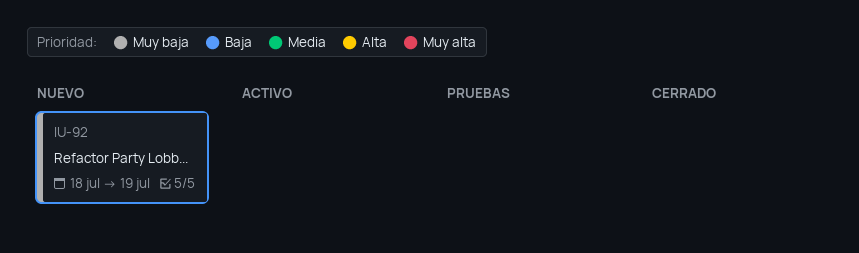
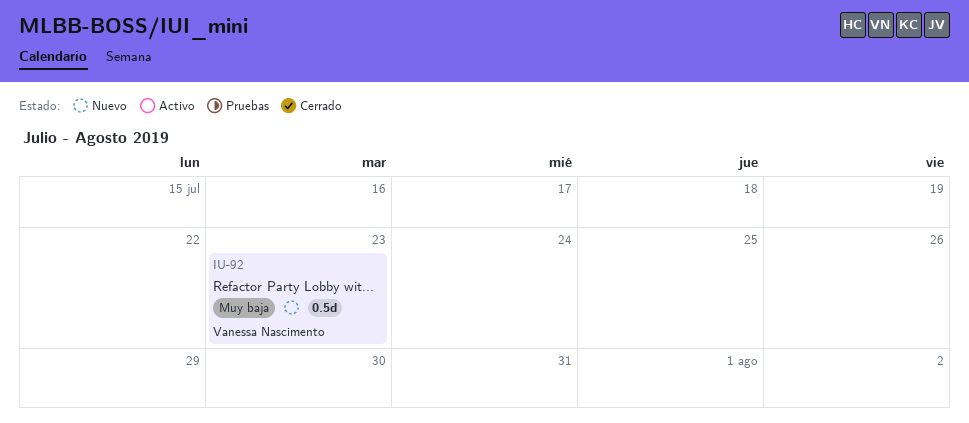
IU-92, due: Jul 19 -> Jul 23

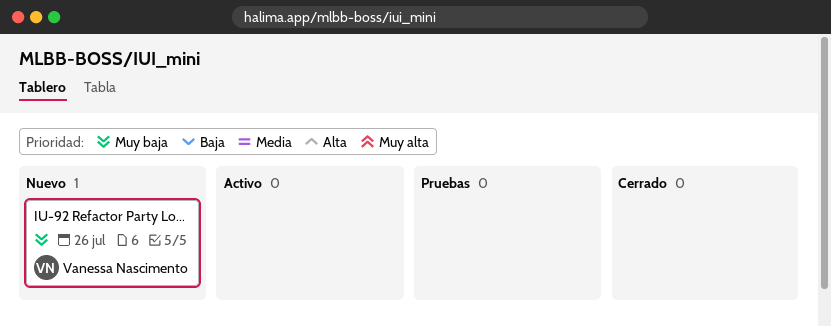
IU-92, due: Jul 23 -> Jul 26

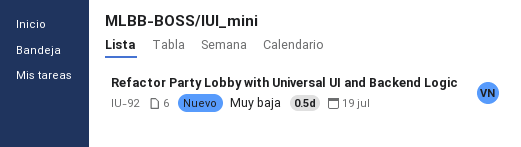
IU-92, due: Jul 26 -> Jul 19

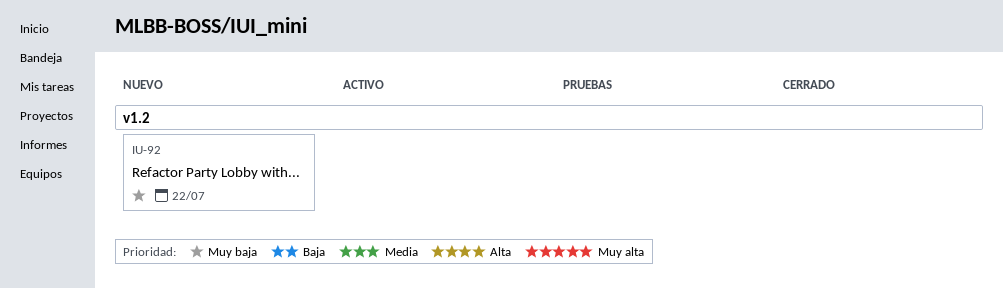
IU-92, due: Jul 19 -> Jul 22

